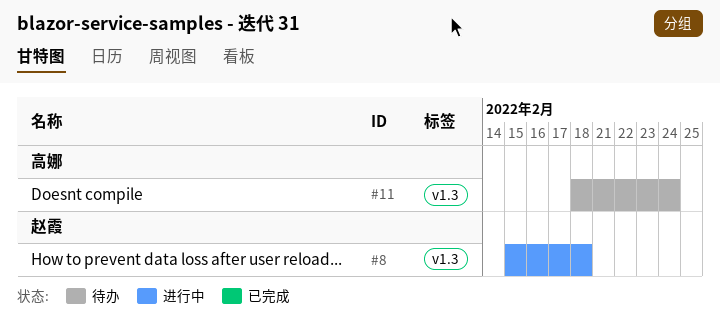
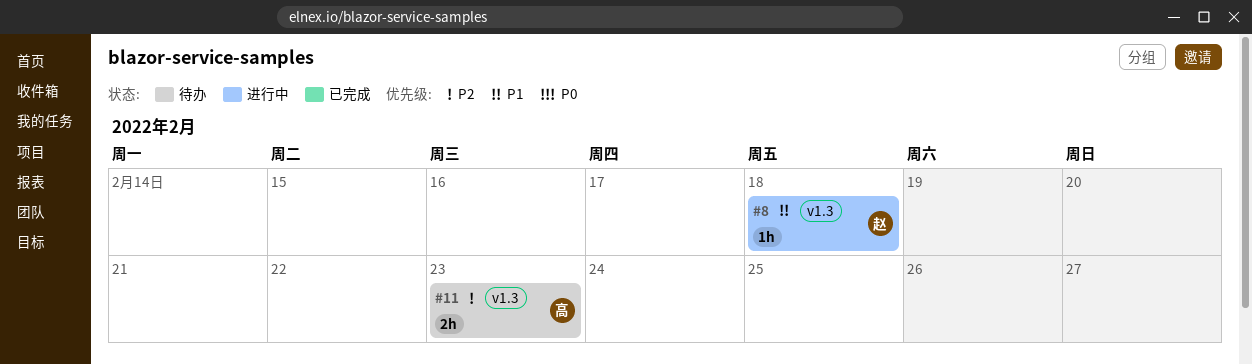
#11, due: Feb 24 -> Feb 23

